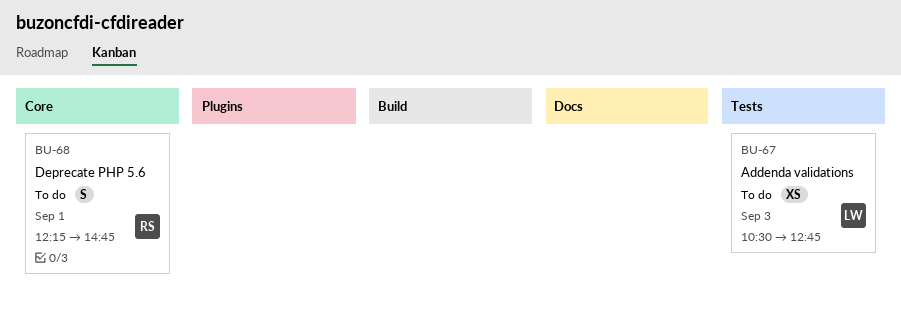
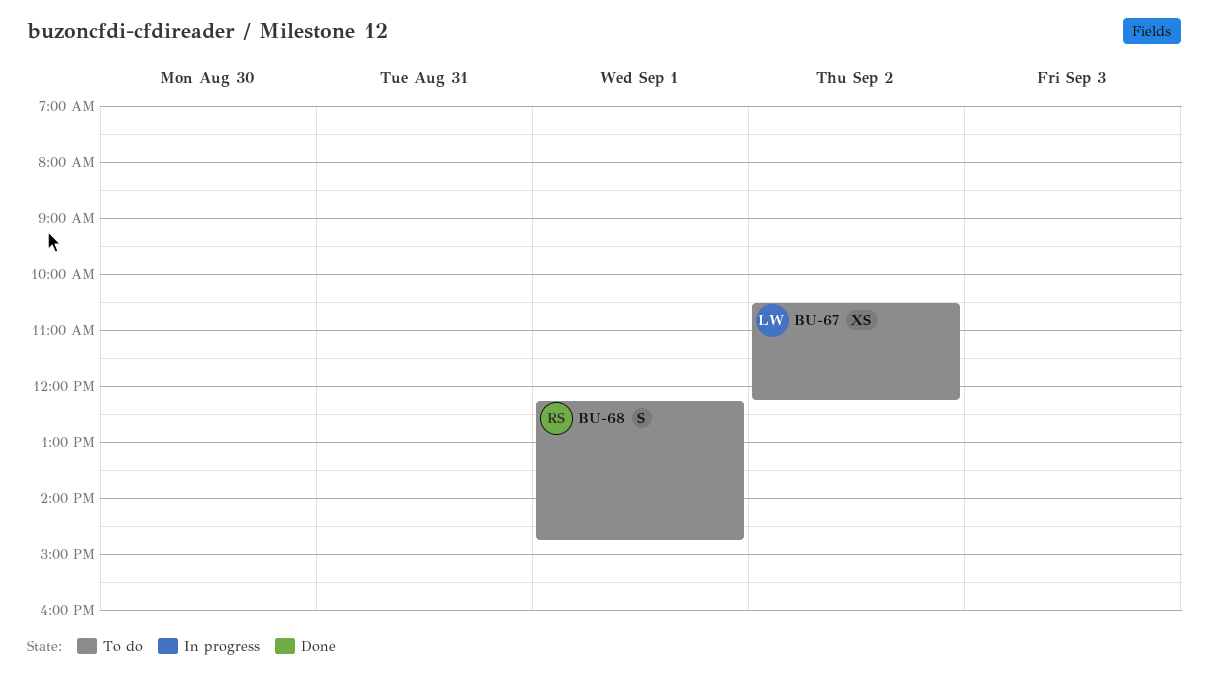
BU-67, day: Sep 3 -> Sep 2
BU-67, ends: 12:45 -> 12:15

